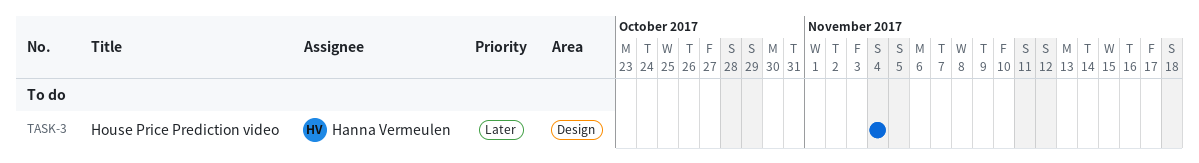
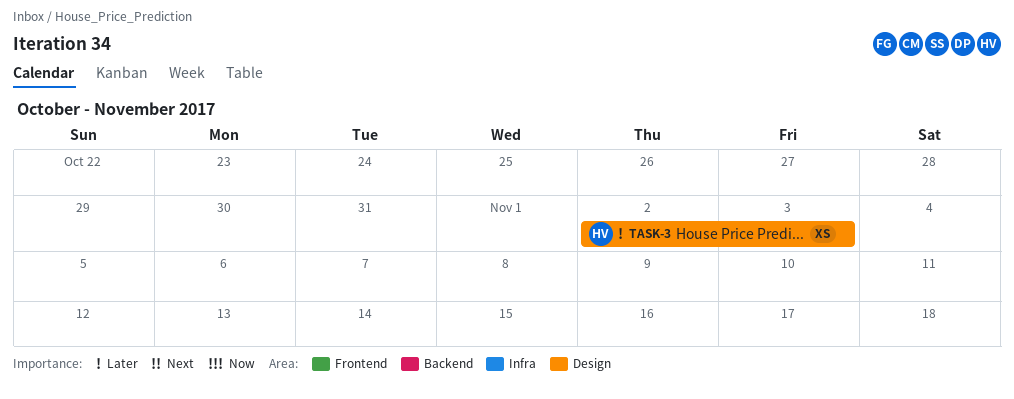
TASK-3, start: Nov 4 -> Nov 2
TASK-3, due: Nov 4 -> Nov 3

